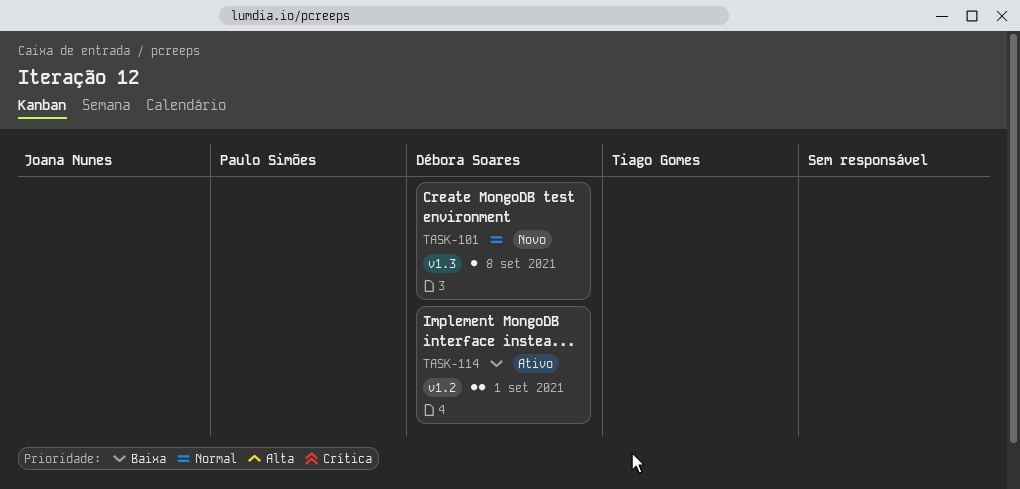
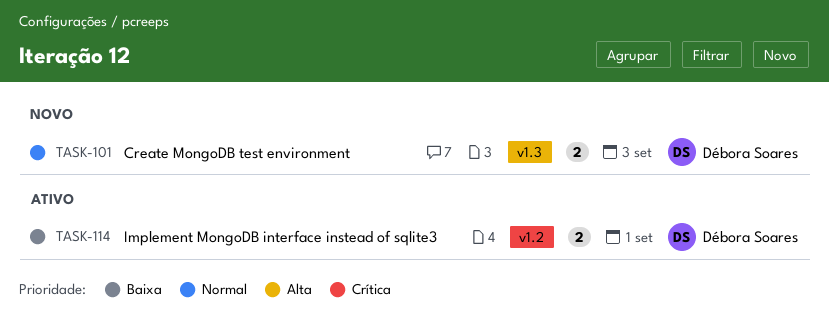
TASK-101, estimate: 1 -> 2
TASK-101, due: Sep 8 -> Sep 3

